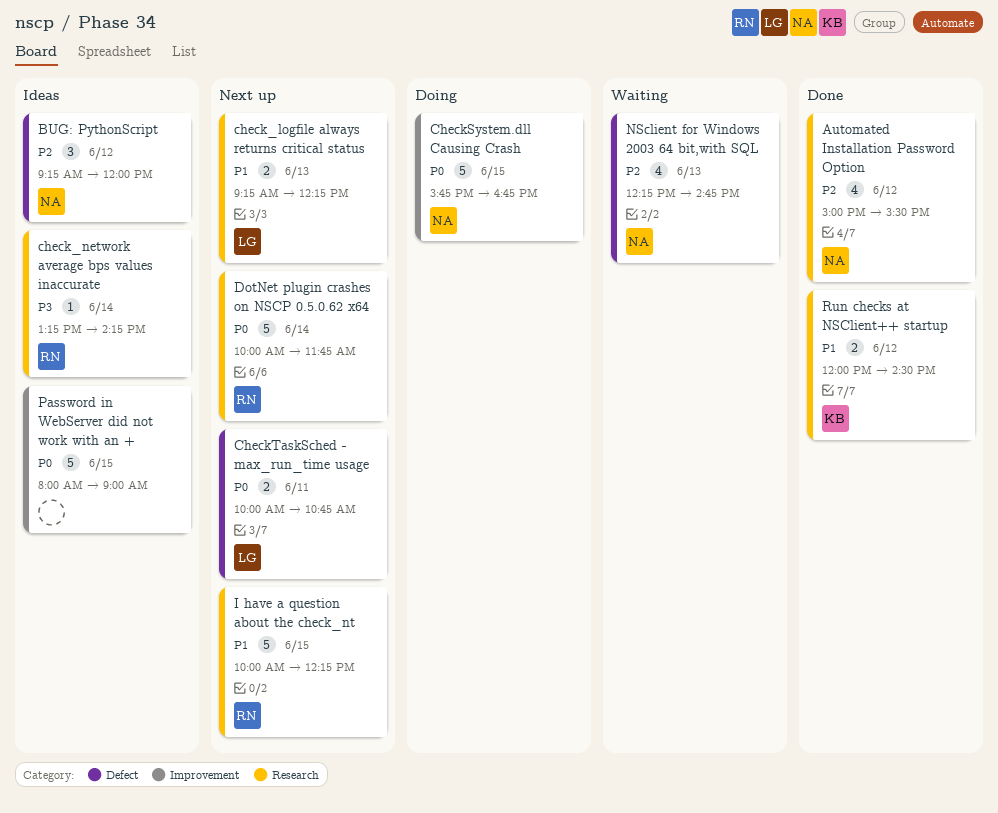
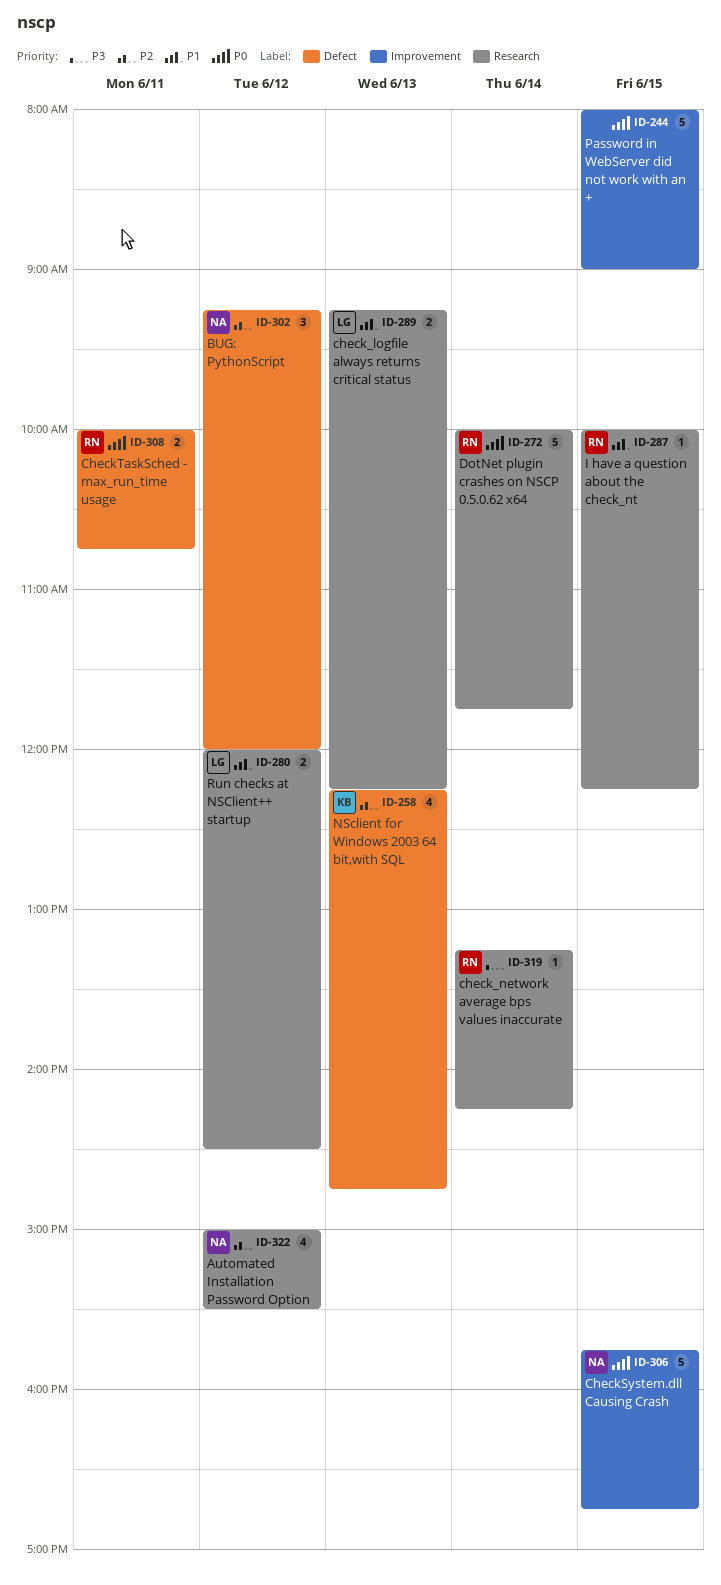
CheckTaskSched - max_run_time usage, owner: LG -> RN
I have a question about the check_nt, estimate: 5 -> 1
NSclient for Windows 2003 64 bit,with SQL, owner: NA -> KB
Run checks at NSClient++ startup, owner: KB -> LG

